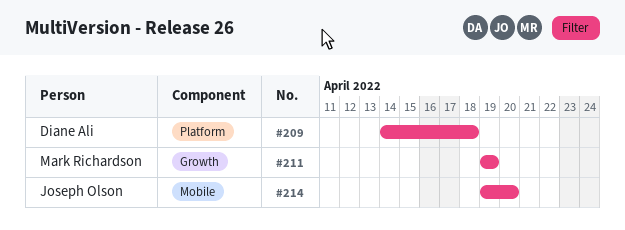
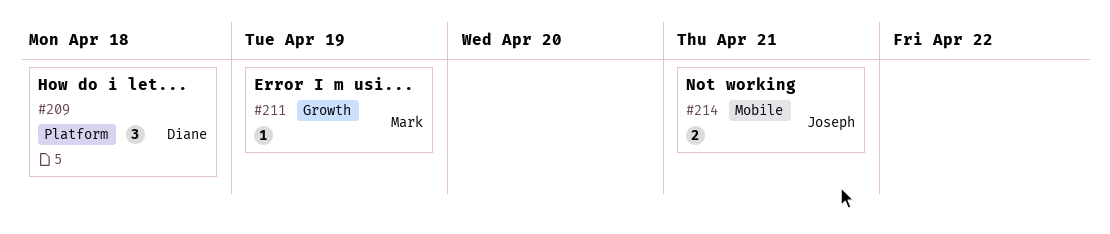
#214, due: Apr 20 -> Apr 21

